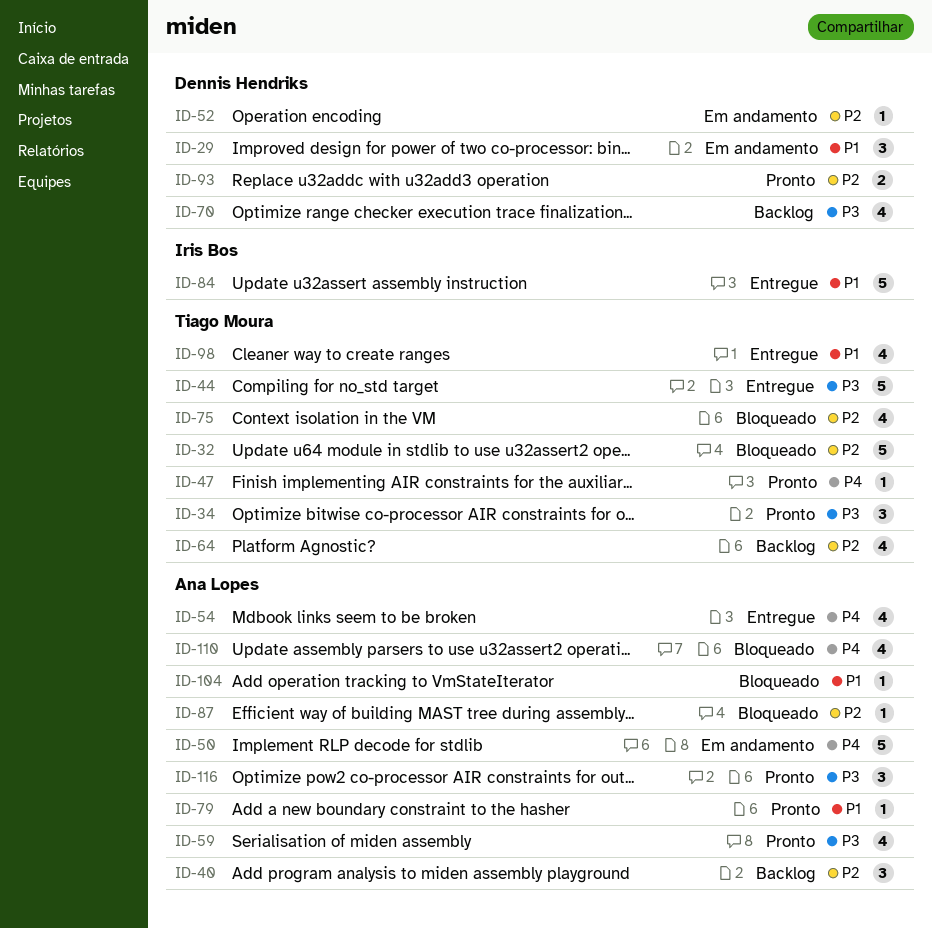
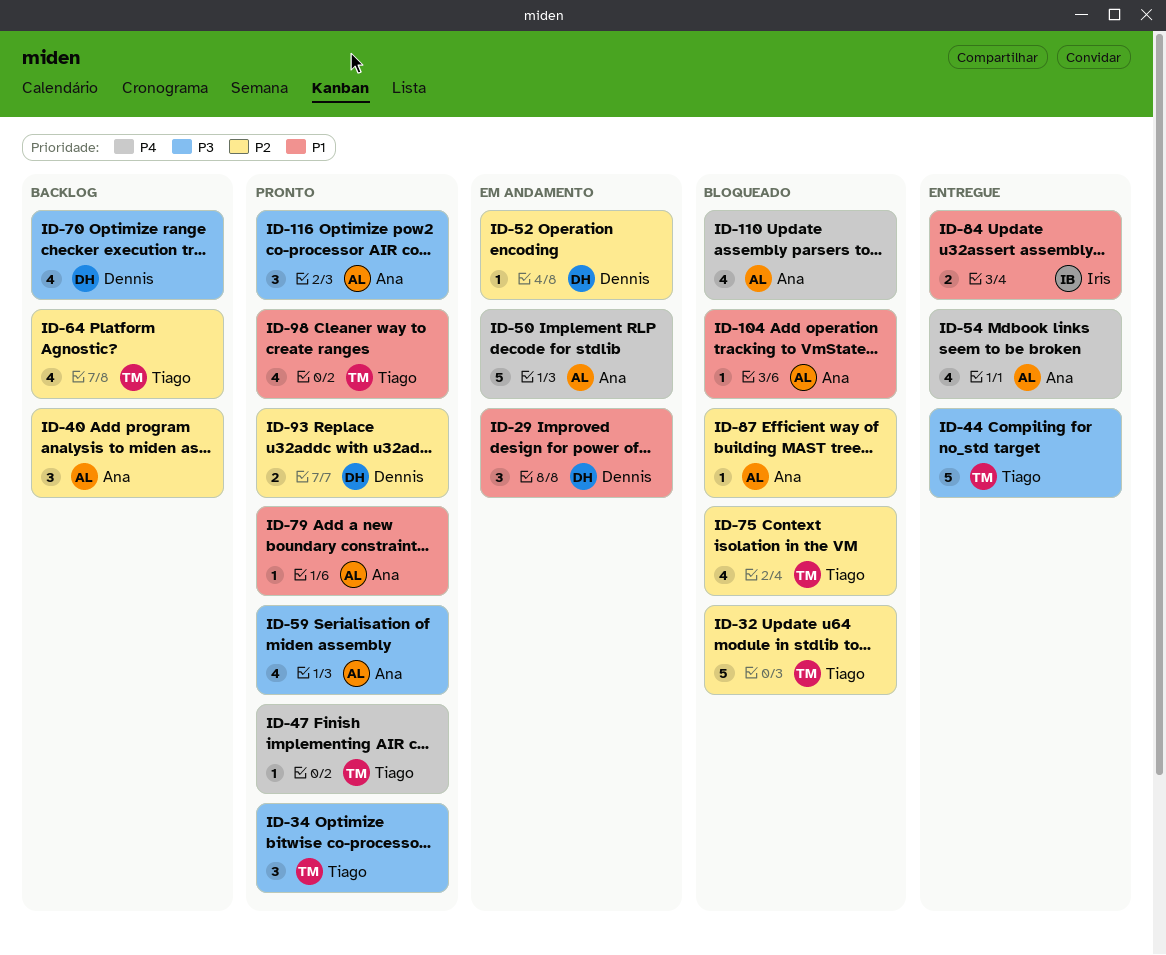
ID-84, estimate: 5 -> 2
ID-98, status: Entregue -> Pronto

